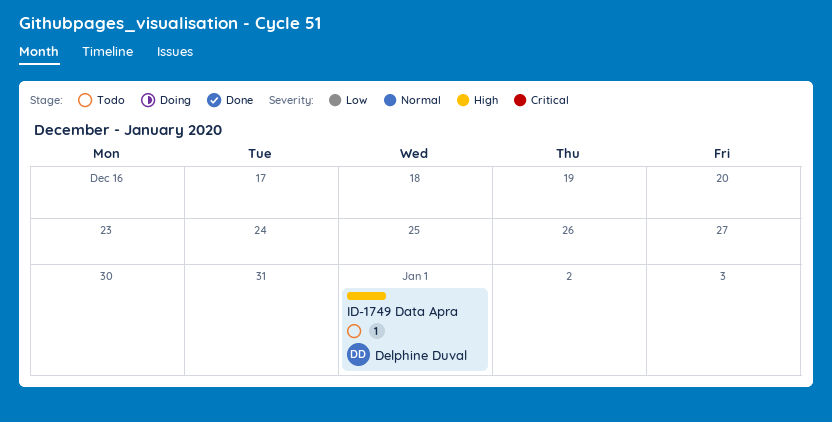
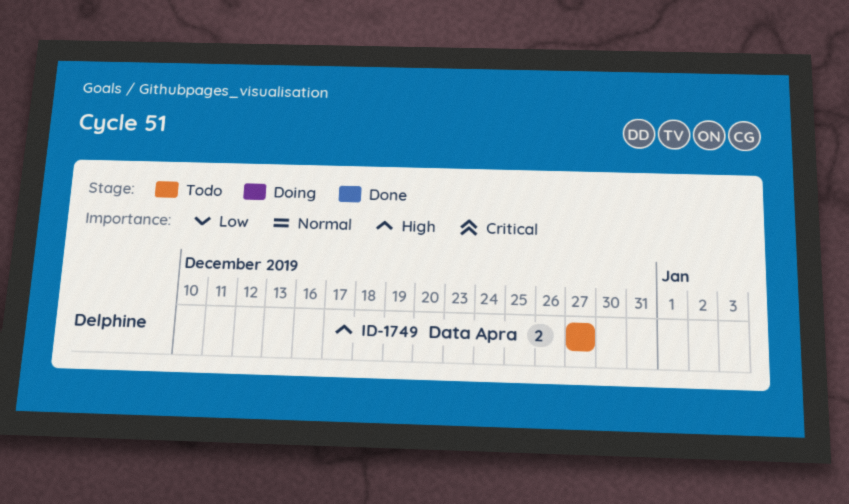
ID-1749, estimate: 1 -> 2
ID-1749, due: Jan 1 -> Dec 27

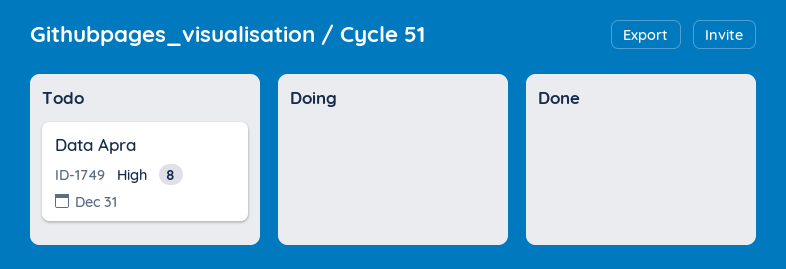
ID-1749, estimate: 2 -> 8
ID-1749, due: Dec 27 -> Dec 31

